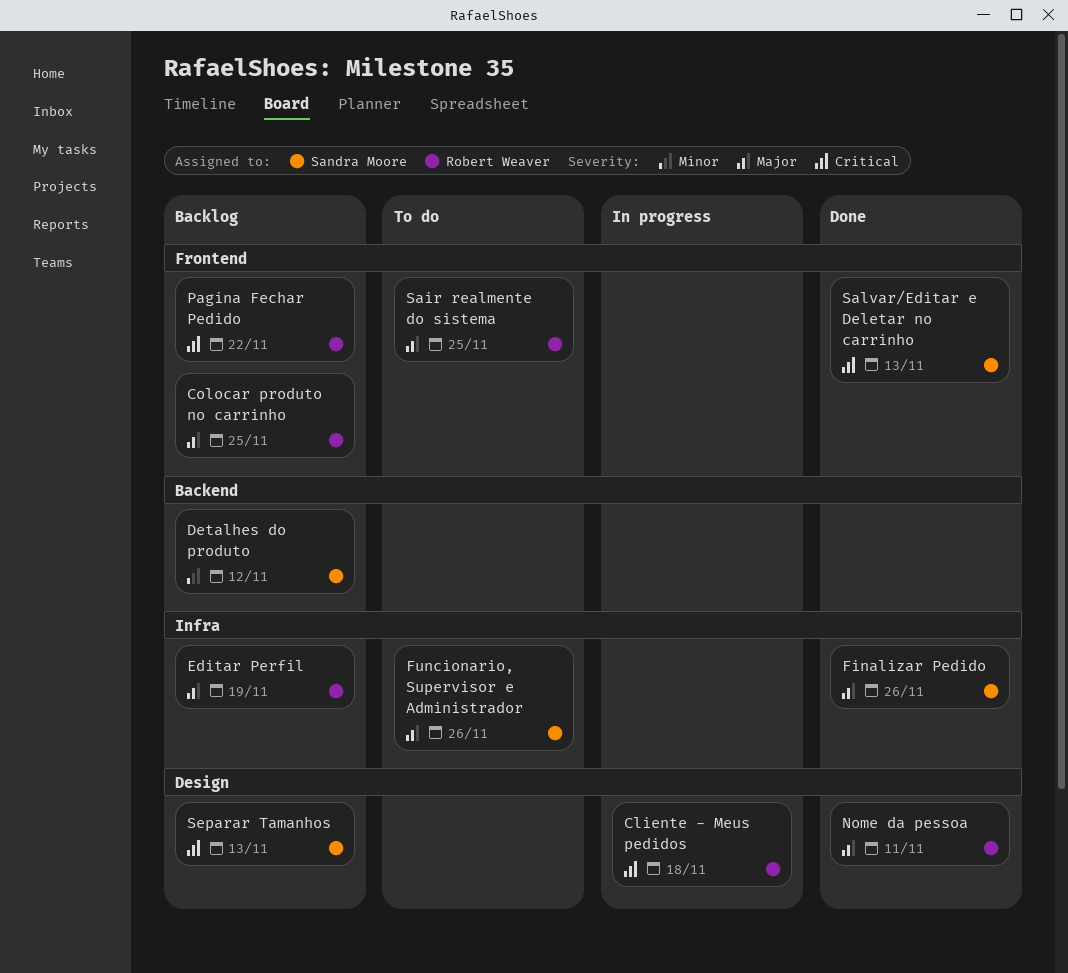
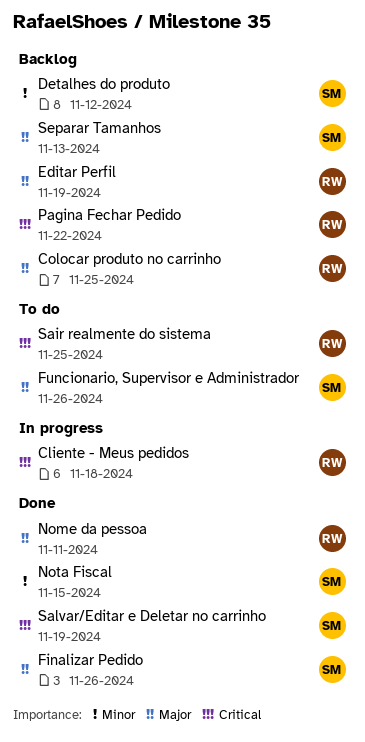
Nota Fiscal: none -> present
Sair realmente do sistema, priority: Major -> Critical
Salvar/Editar e Deletar no carrinho, due: Nov 13 -> Nov 19
Separar Tamanhos, priority: Critical -> Major

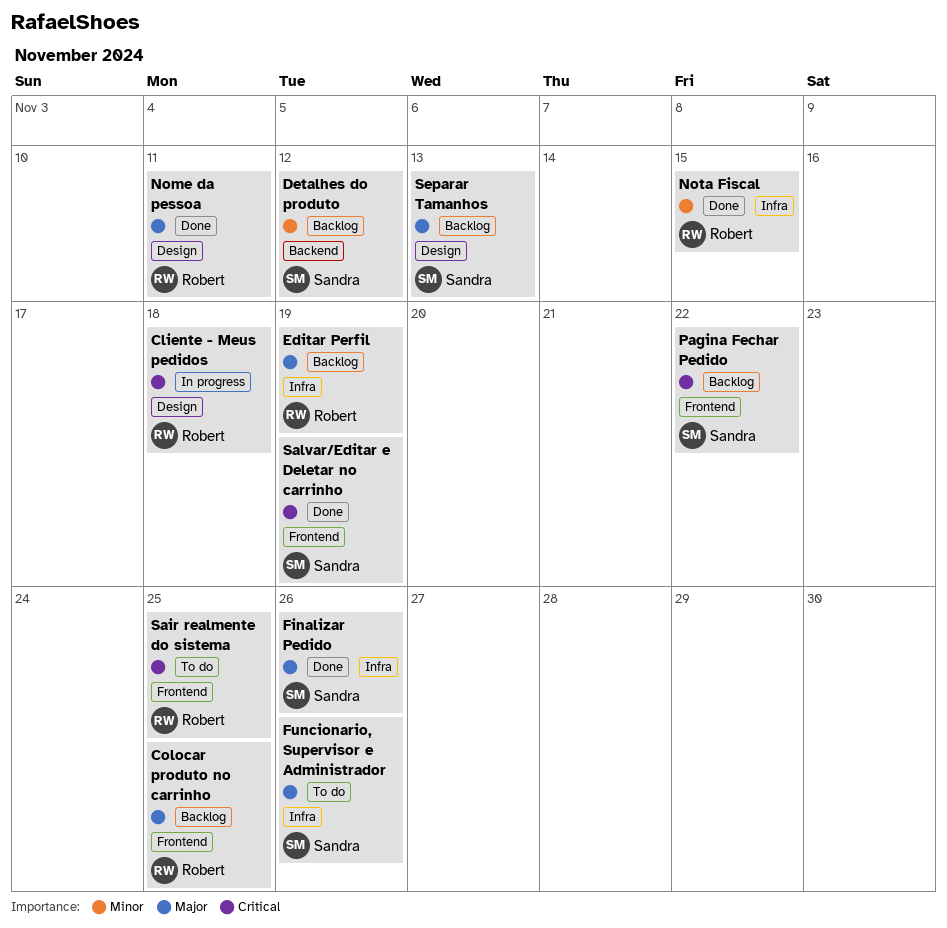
Nota Fiscal, owner: Sandra -> Robert
Pagina Fechar Pedido, owner: Robert -> Sandra

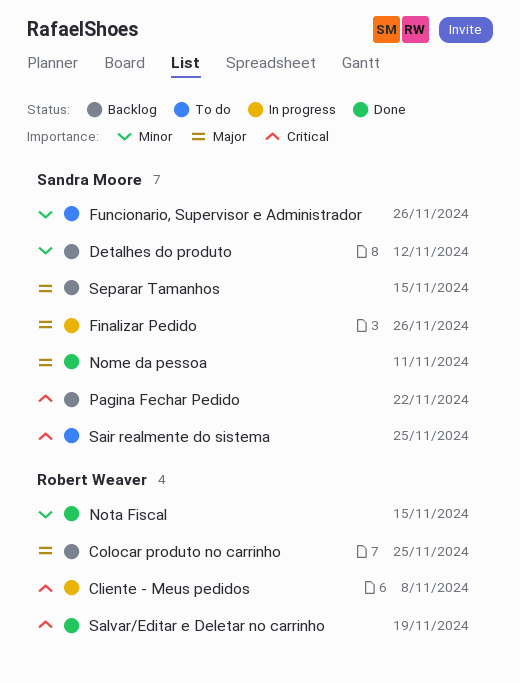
Cliente - Meus pedidos, due: Nov 18 -> Nov 8
Editar Perfil: present -> none
Finalizar Pedido, status: Done -> In progress
Funcionario, Supervisor e Administrador, priority: Major -> Minor
Nome da pessoa, owner: Robert Weaver -> Sandra Moore
Sair realmente do sistema, owner: Robert Weaver -> Sandra Moore
Salvar/Editar e Deletar no carrinho, owner: Sandra Moore -> Robert Weaver
Separar Tamanhos, due: Nov 13 -> Nov 15

